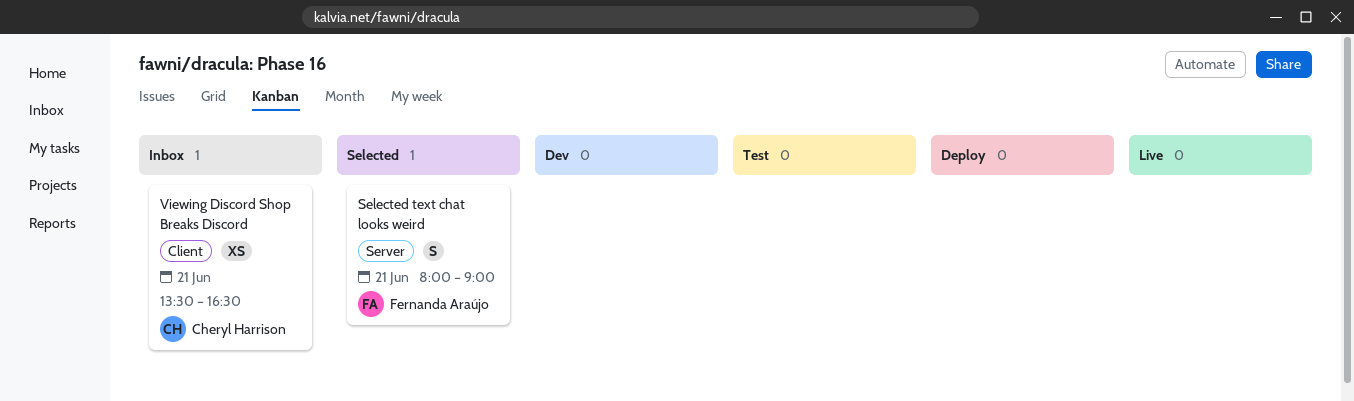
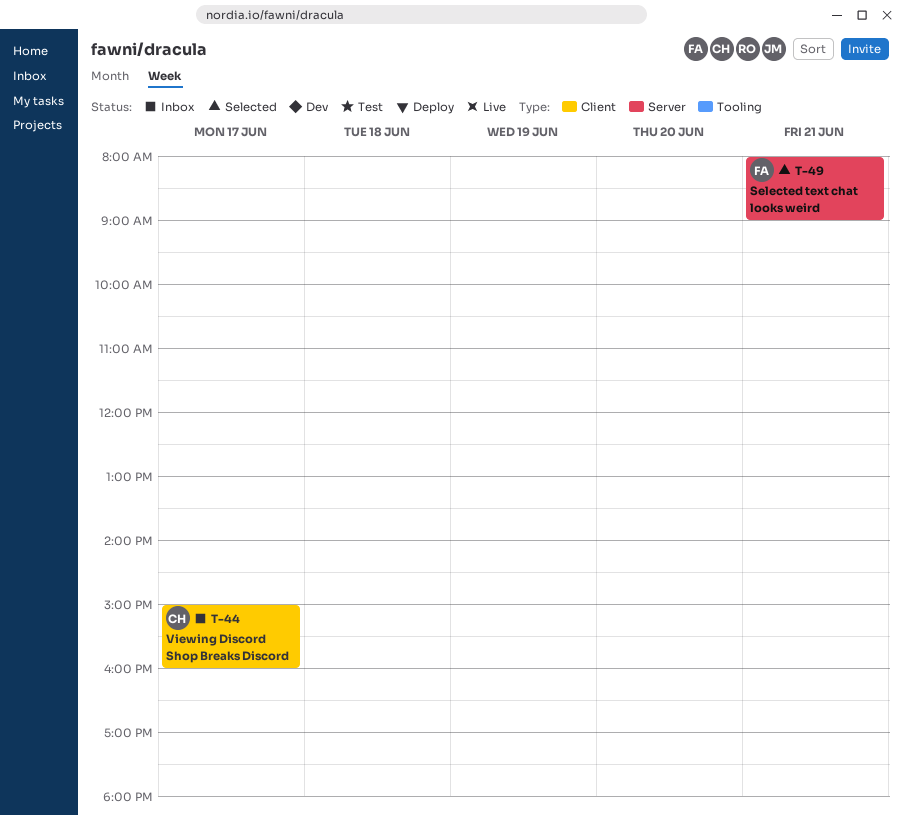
Viewing Discord Shop Breaks Discord, day: Jun 21 -> Jun 17
Viewing Discord Shop Breaks Discord, begins: 13:30 -> 15:00
Viewing Discord Shop Breaks Discord, ends: 16:30 -> 16:00

